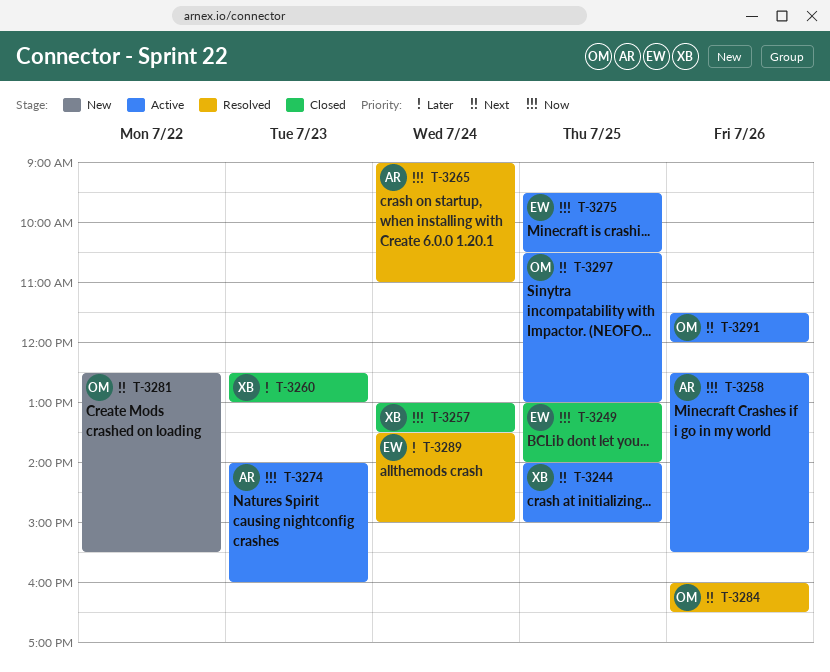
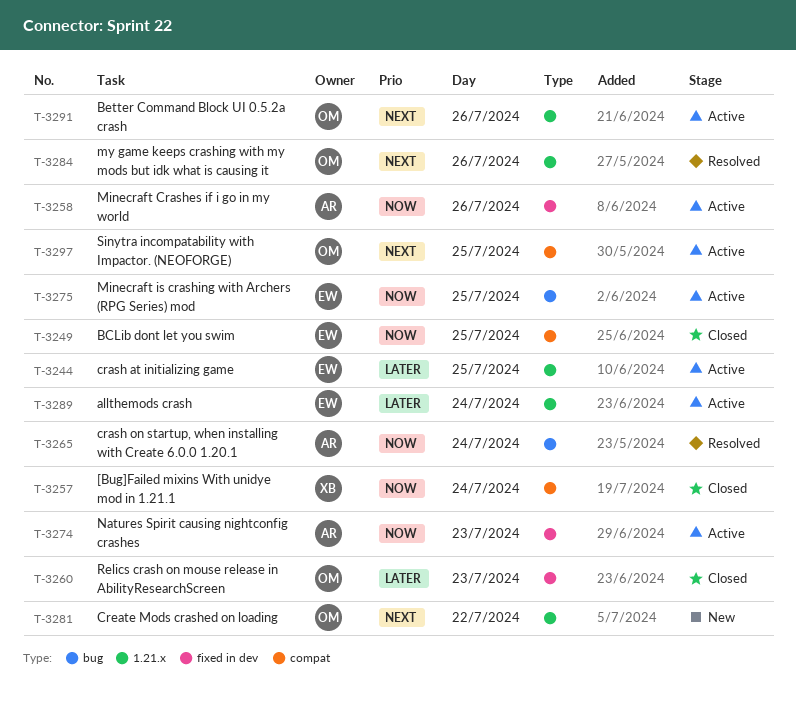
T-3244, owner: XB -> EW
T-3244, priority: Next -> Later
T-3260, owner: XB -> OM
T-3289, status: Resolved -> Active

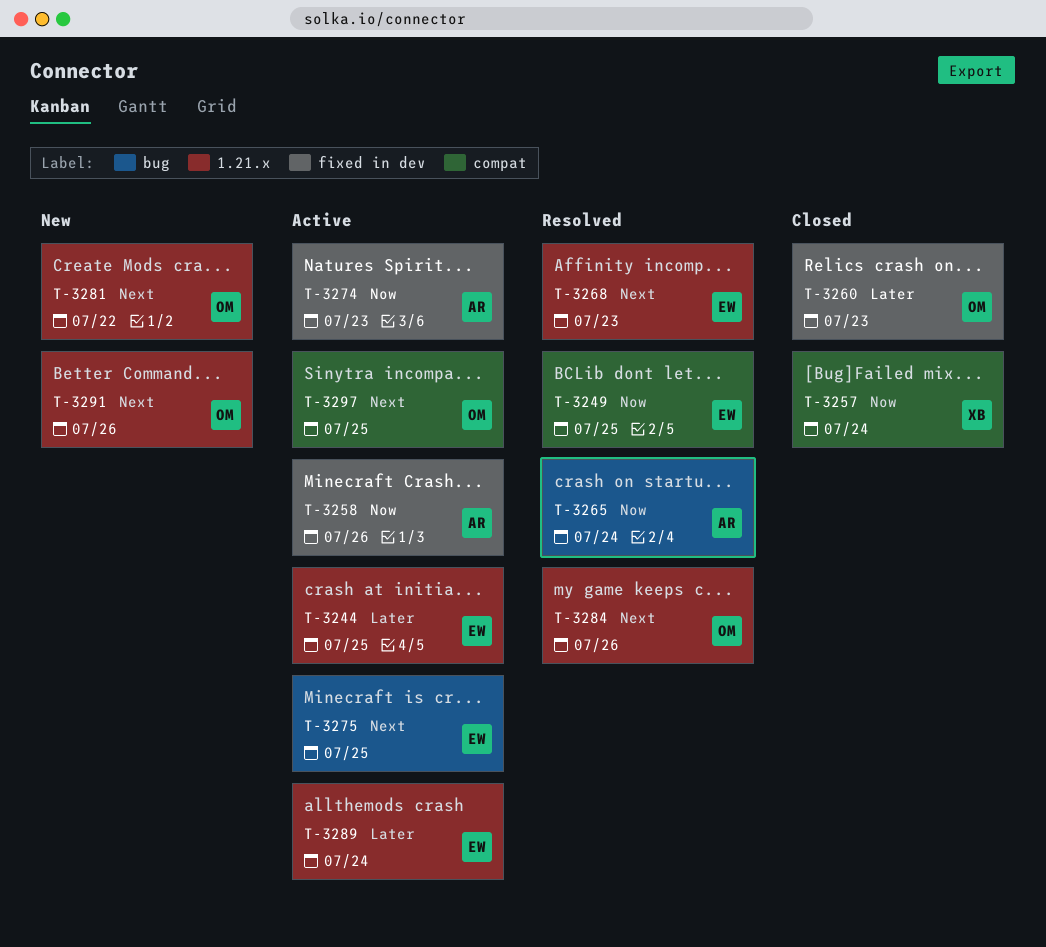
T-3249, status: Closed -> Resolved
T-3268: none -> present
T-3275, priority: Now -> Next
T-3291, status: Active -> New

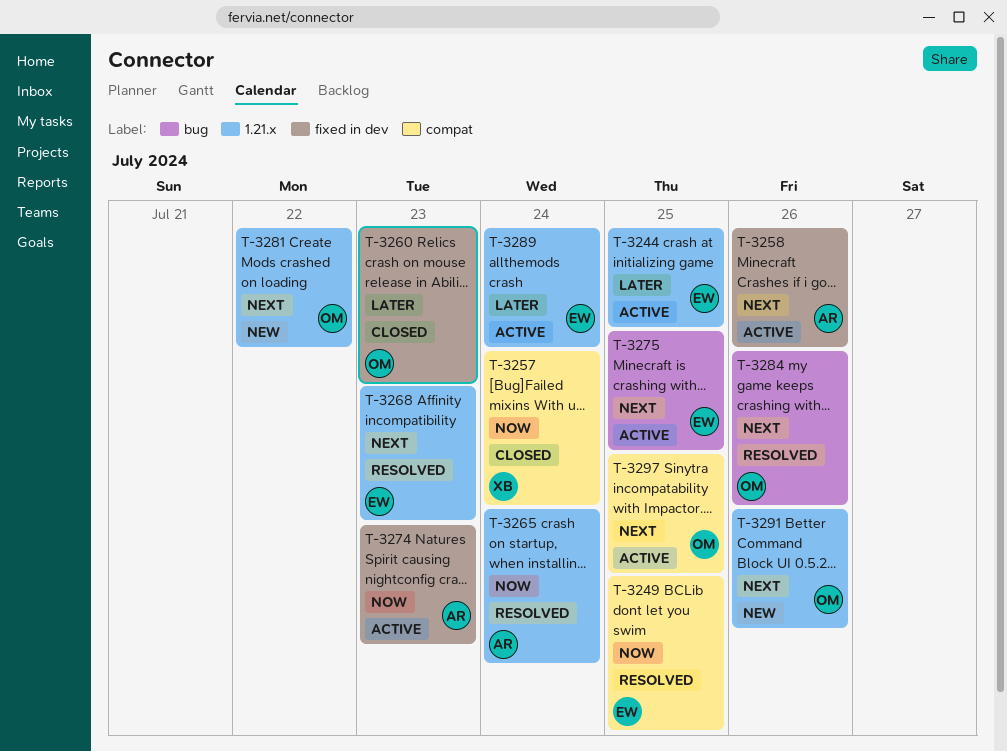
T-3258, priority: Now -> Next
T-3265, label: bug -> 1.21.x
T-3284, label: 1.21.x -> bug

